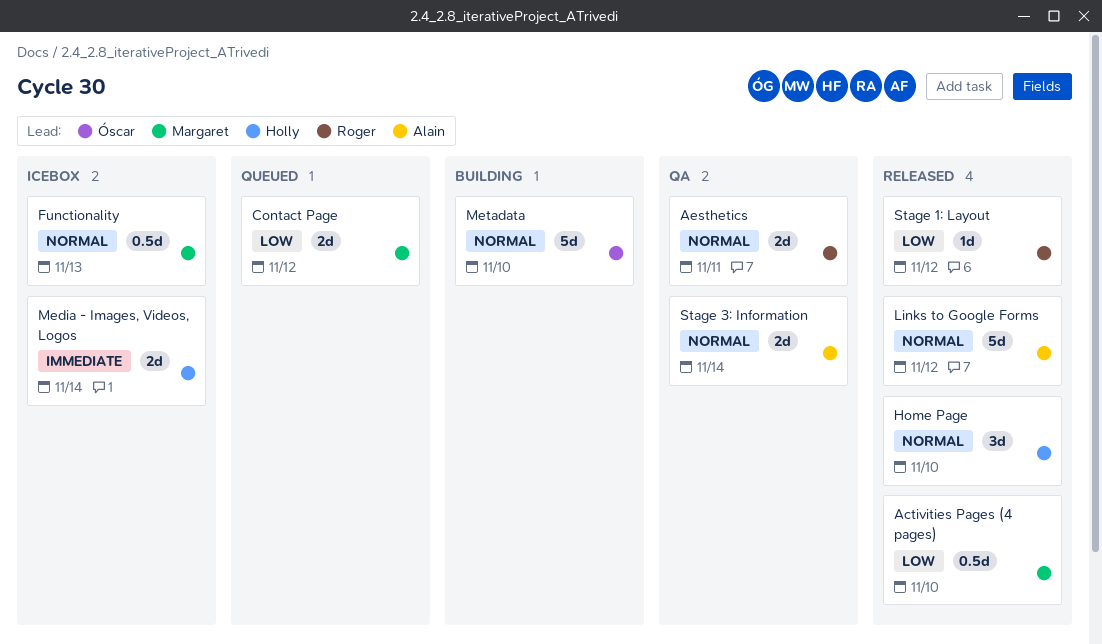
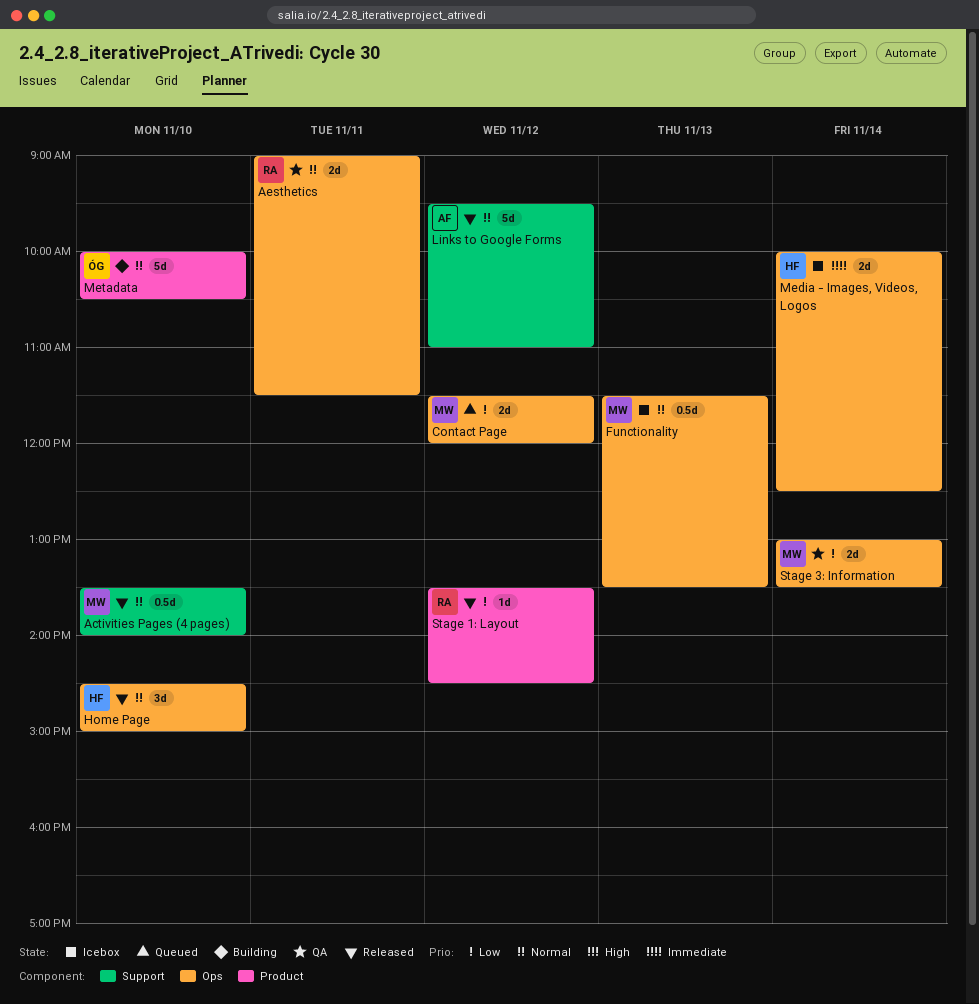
Activities Pages (4 pages), priority: Low -> Normal
Stage 3: Information, owner: Alain -> Margaret
Stage 3: Information, priority: Normal -> Low

